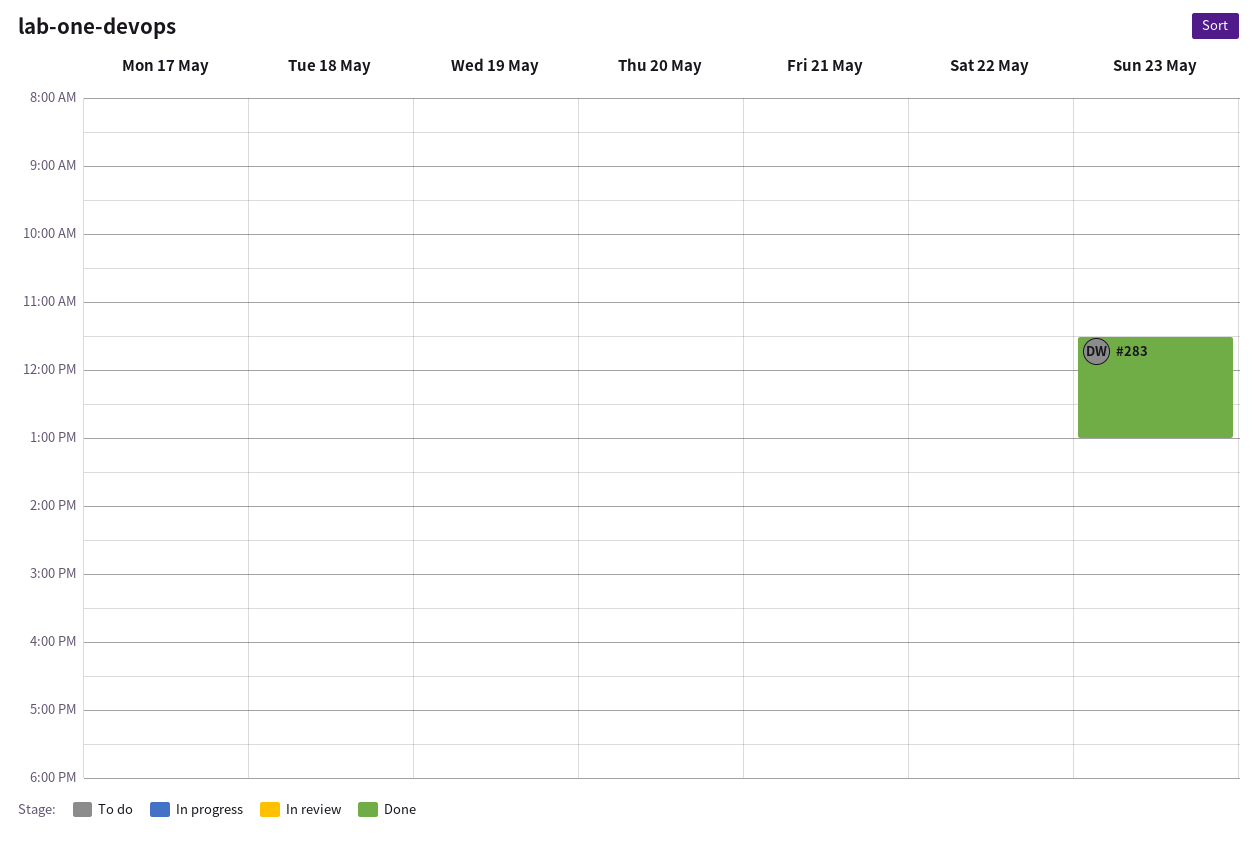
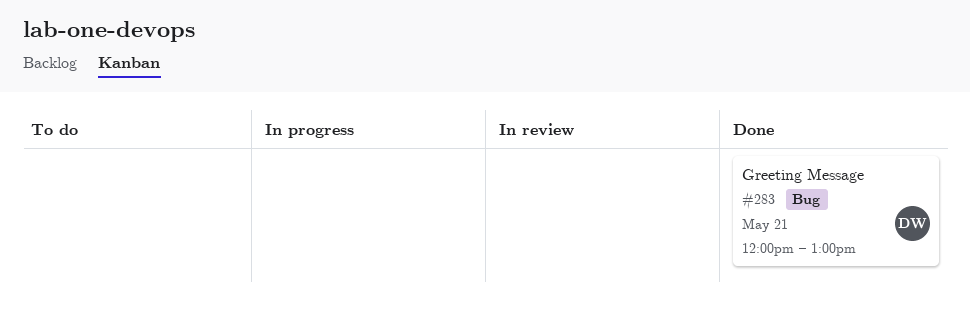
#283, day: May 23 -> May 21
#283, begins: 11:30 -> 12:00

